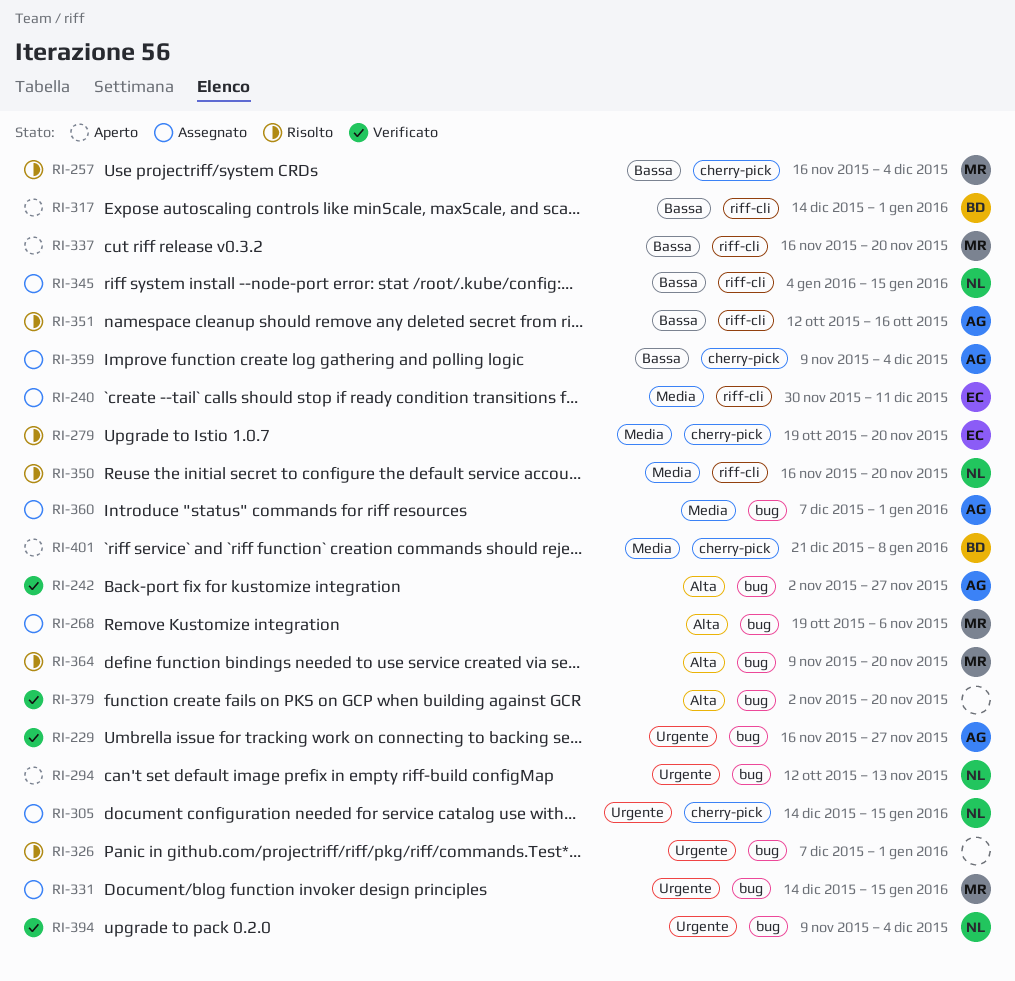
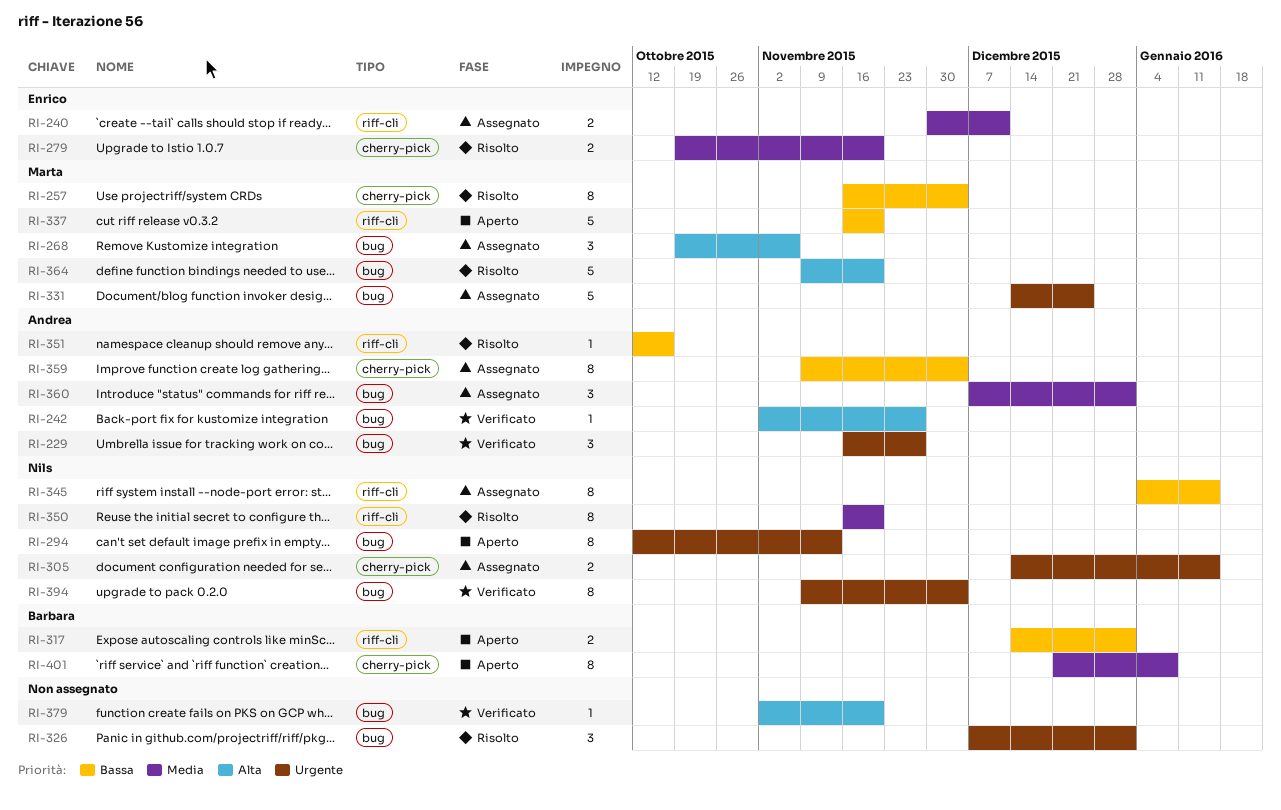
RI-331, due: Jan 15 -> Dec 25

